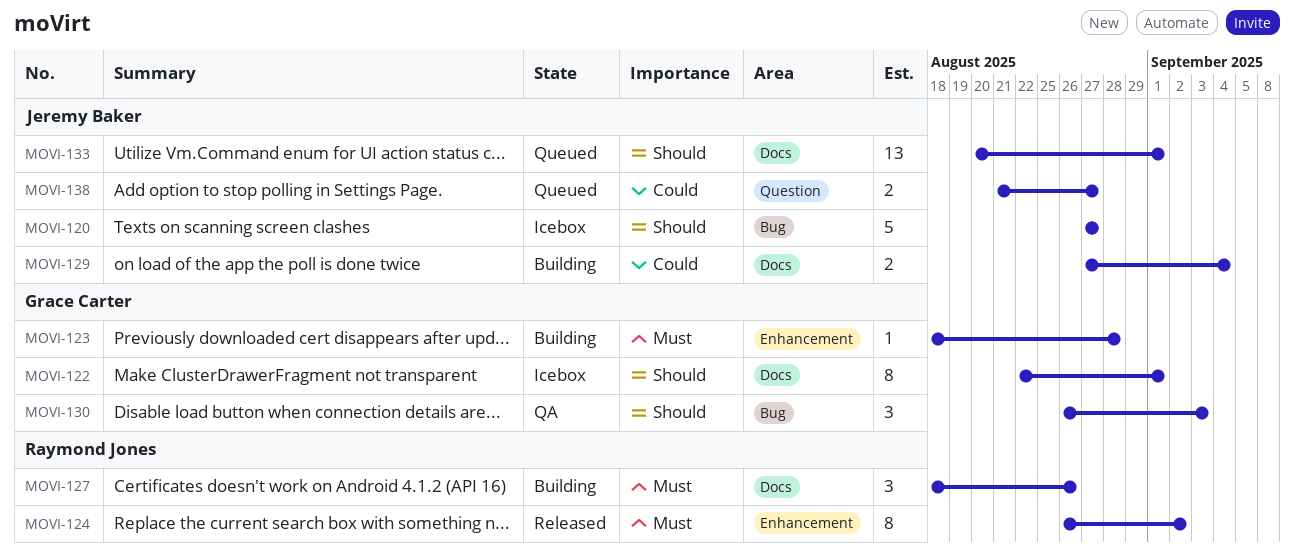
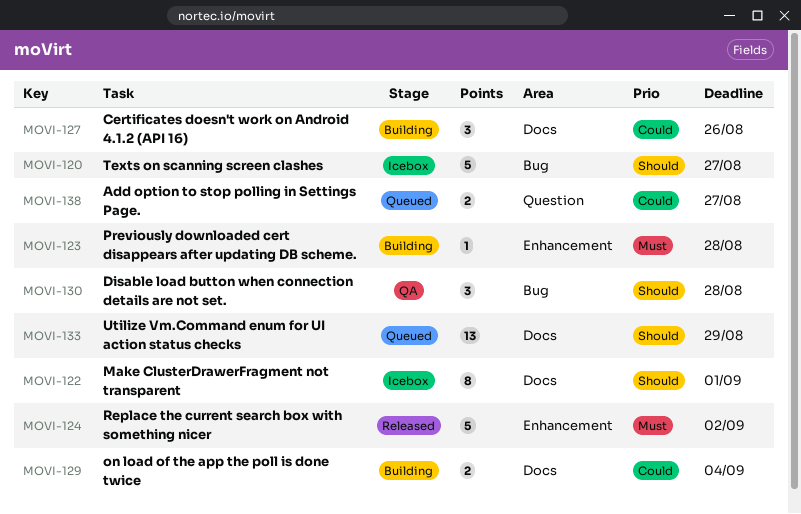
MOVI-124, estimate: 8 -> 5
MOVI-127, priority: Must -> Could
MOVI-130, due: Sep 3 -> Aug 28
MOVI-133, due: Sep 1 -> Aug 29

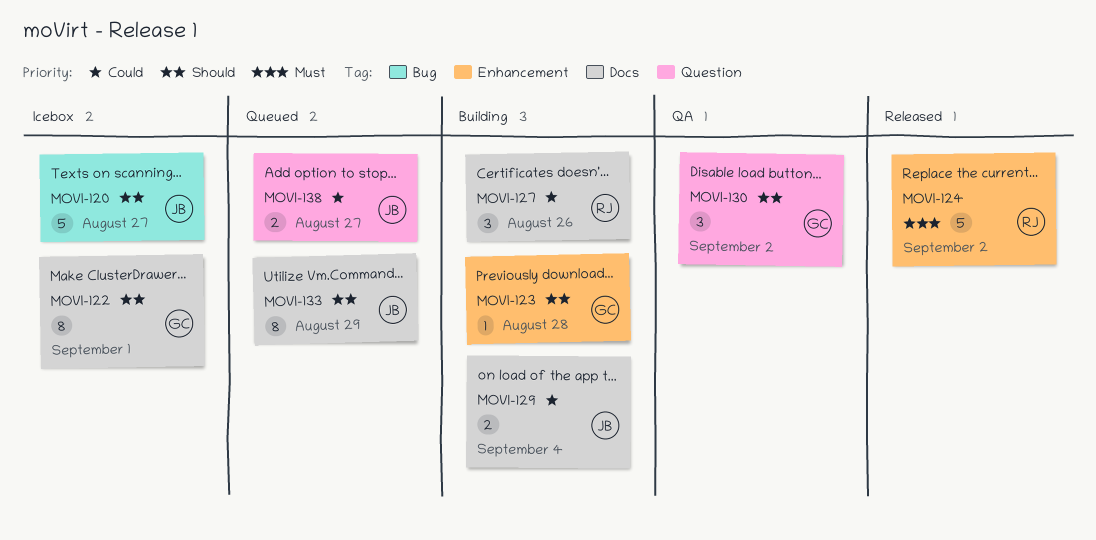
MOVI-123, priority: Must -> Should
MOVI-130, label: Bug -> Question
MOVI-130, due: Aug 28 -> Sep 2
MOVI-133, estimate: 13 -> 8

